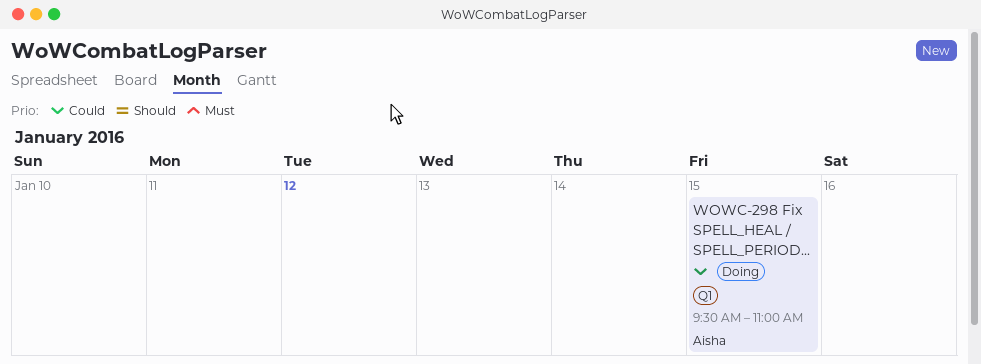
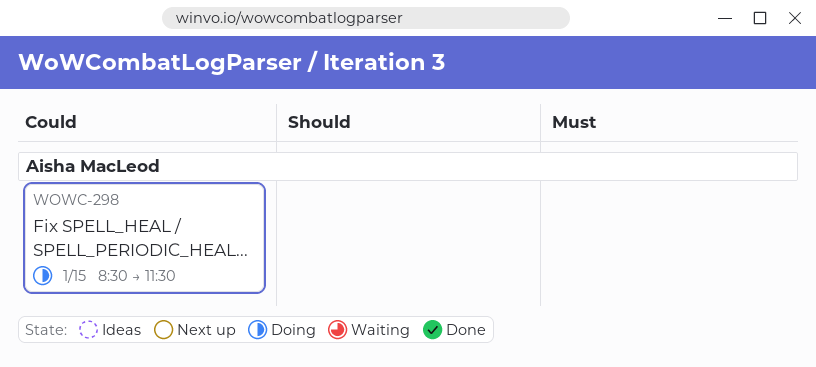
WOWC-298, begins: 09:30 -> 08:30
WOWC-298, ends: 11:00 -> 11:30

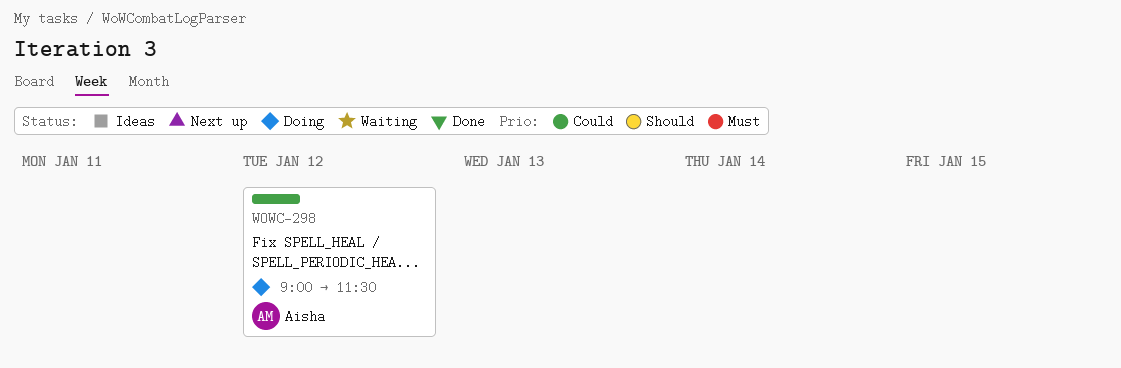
WOWC-298, day: Jan 15 -> Jan 12
WOWC-298, begins: 08:30 -> 09:00

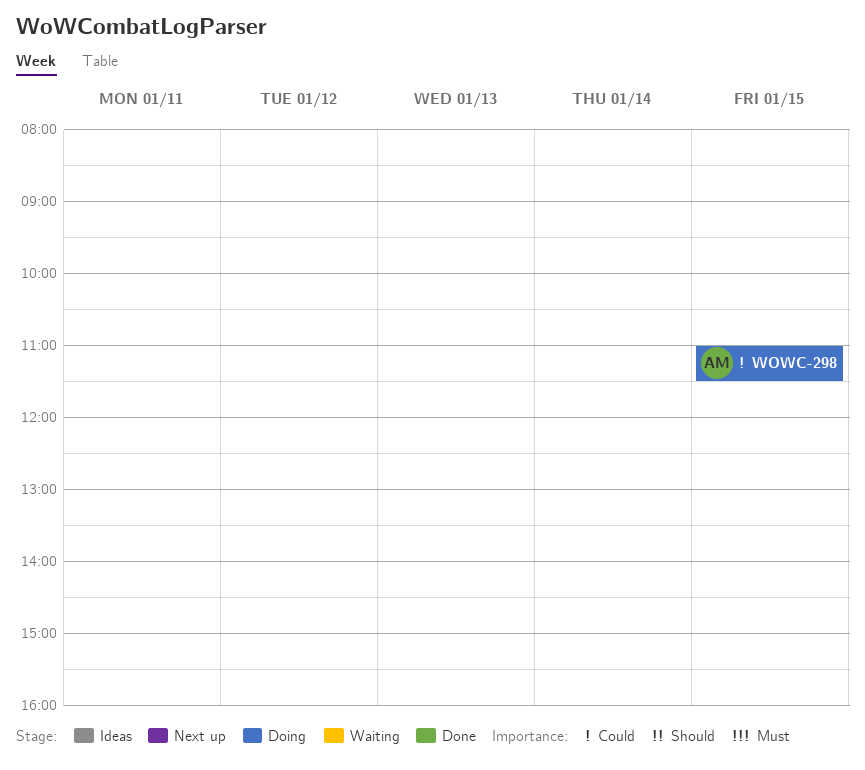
WOWC-298, day: Jan 12 -> Jan 15
WOWC-298, begins: 09:00 -> 11:00

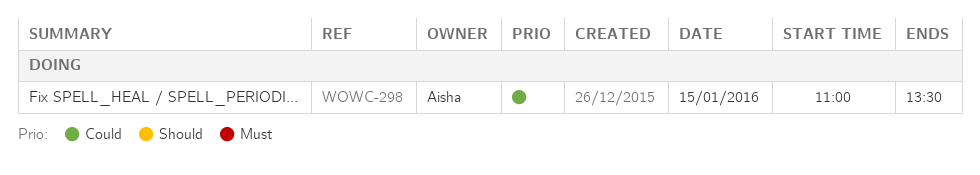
WOWC-298, ends: 11:30 -> 13:30

